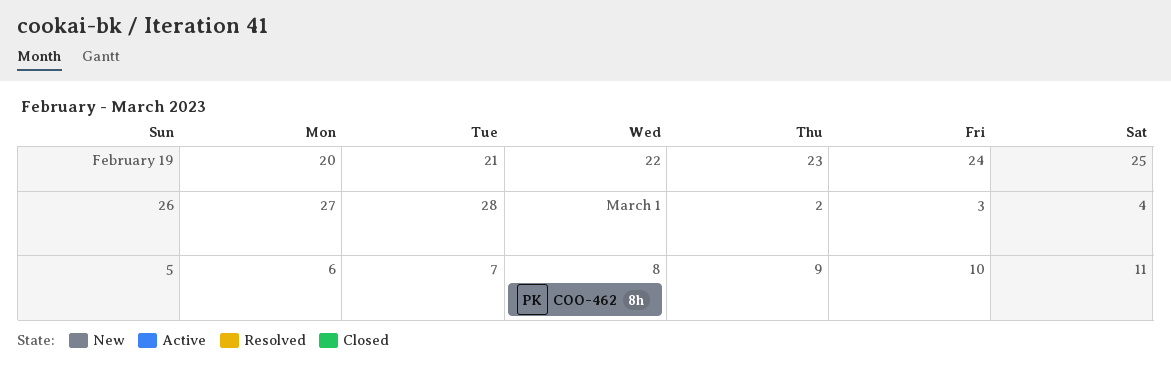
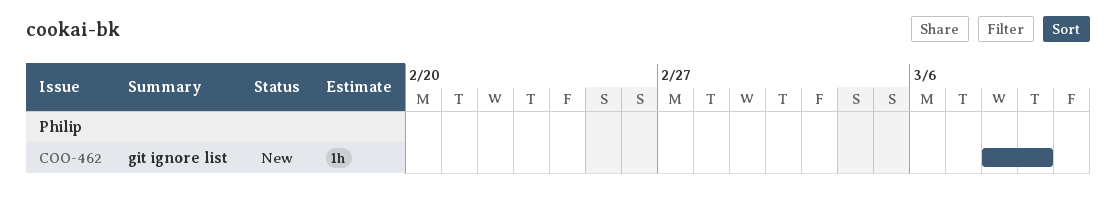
COO-462, estimate: 8h -> 1h
COO-462, due: Mar 8 -> Mar 9

